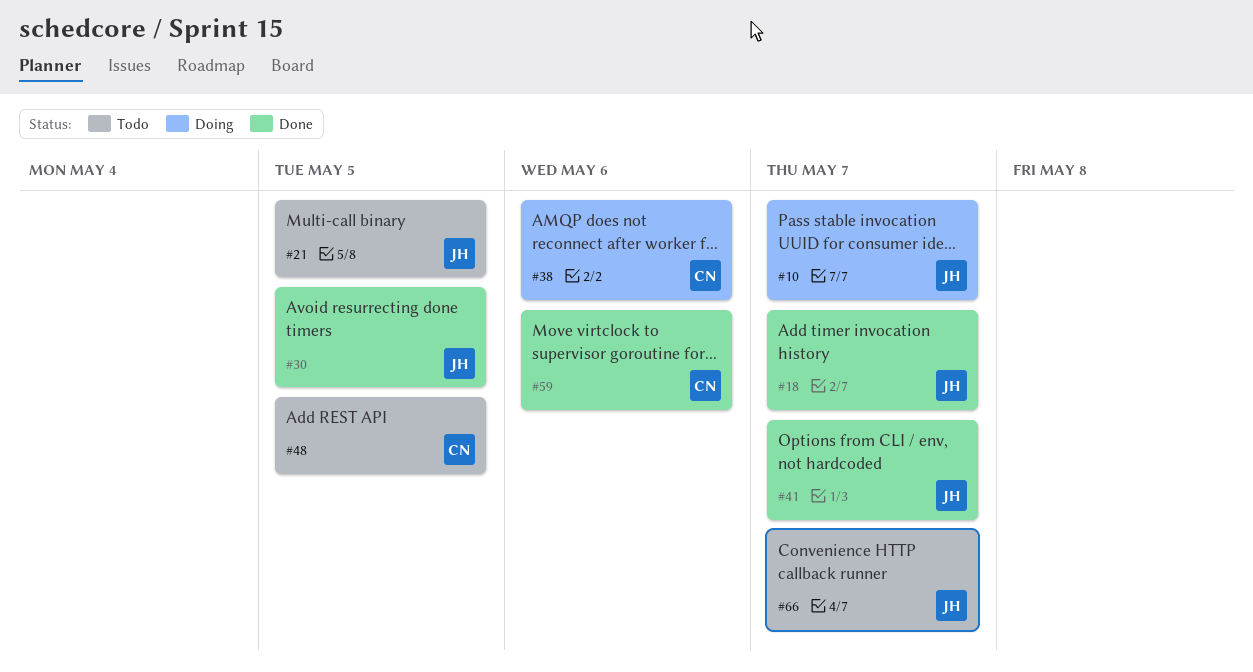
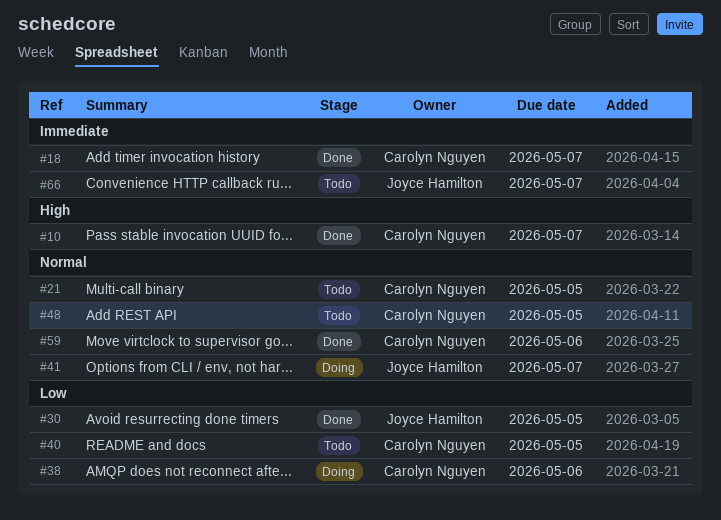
#10, status: Doing -> Done
#10, owner: Joyce Hamilton -> Carolyn Nguyen
#18, owner: Joyce Hamilton -> Carolyn Nguyen
#21, owner: Joyce Hamilton -> Carolyn Nguyen
#40: none -> present
#41, status: Done -> Doing

